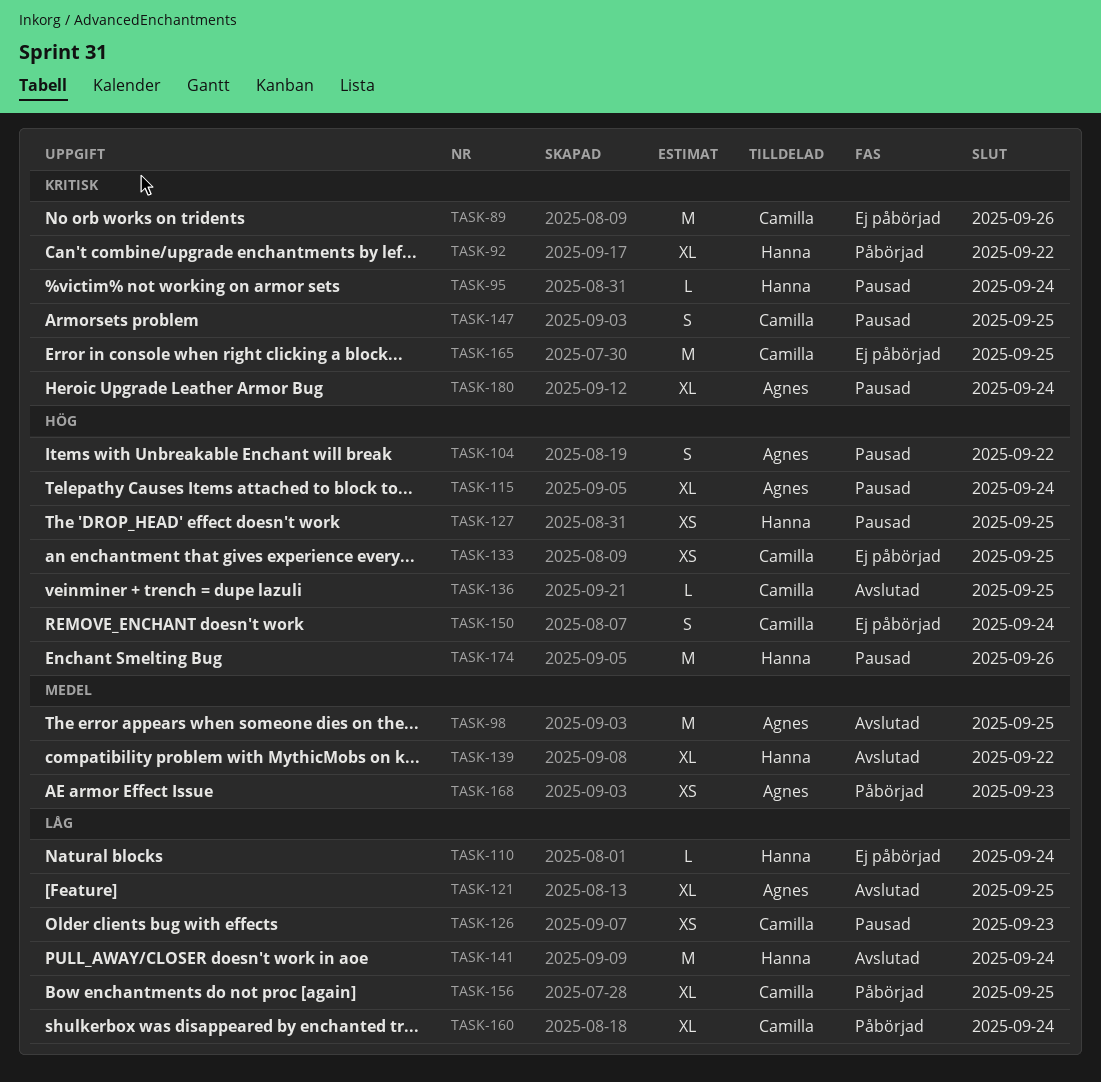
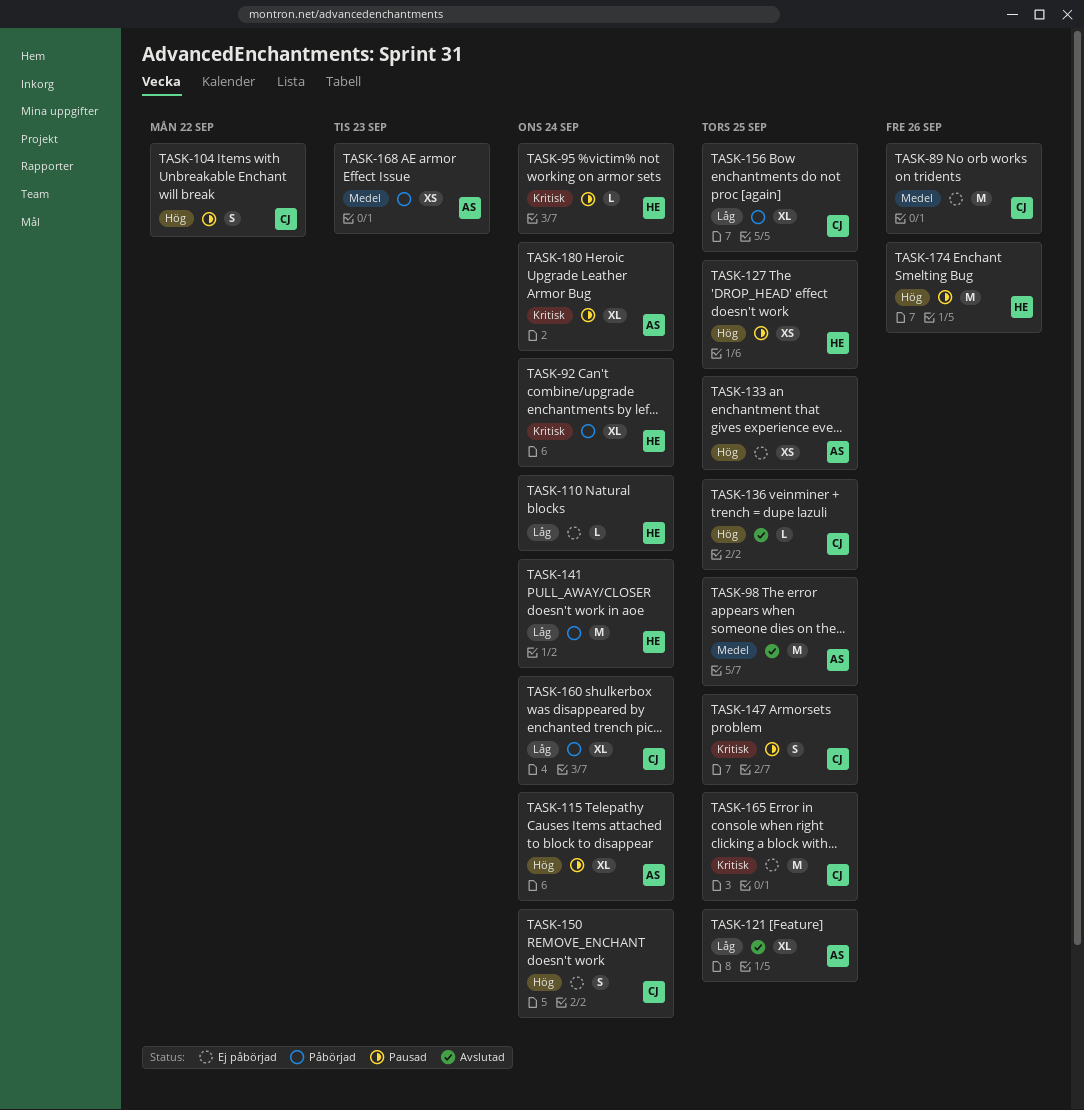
TASK-89, priority: Kritisk -> Medel
TASK-92, due: Sep 22 -> Sep 24
TASK-104, owner: Agnes -> Camilla
TASK-126: present -> none
TASK-133, owner: Camilla -> Agnes
TASK-139: present -> none
TASK-141, status: Avslutad -> Påbörjad

